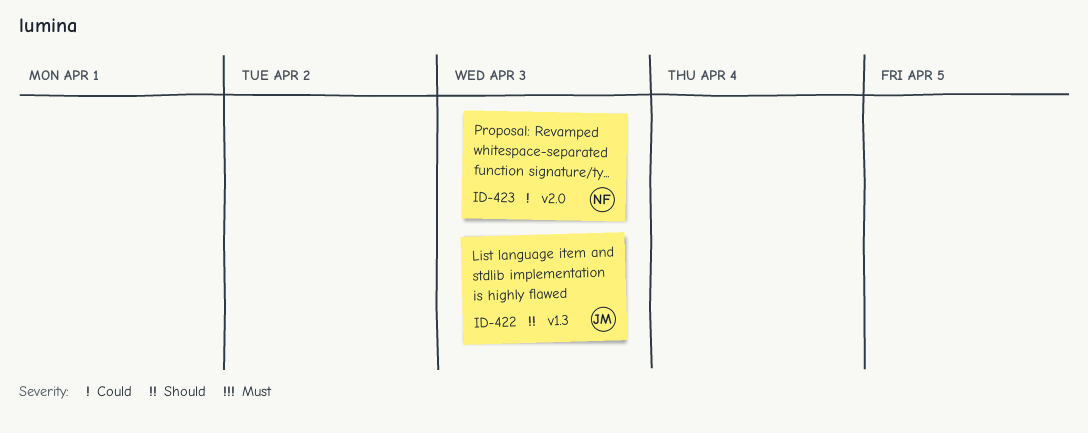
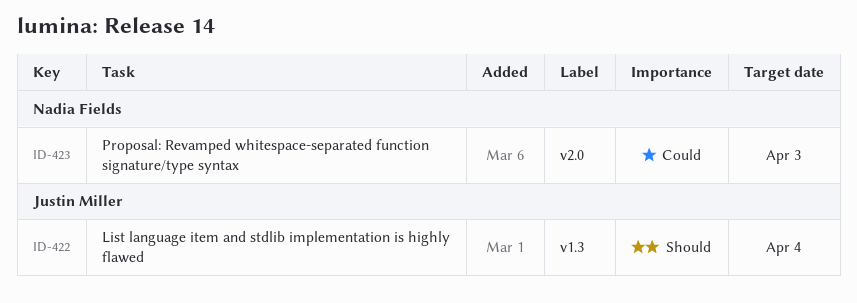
ID-422, due: Apr 3 -> Apr 4

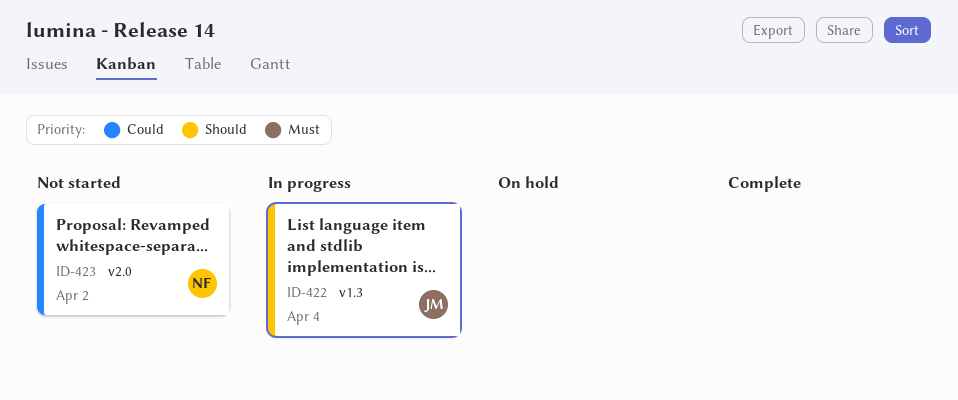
ID-423, due: Apr 3 -> Apr 2

